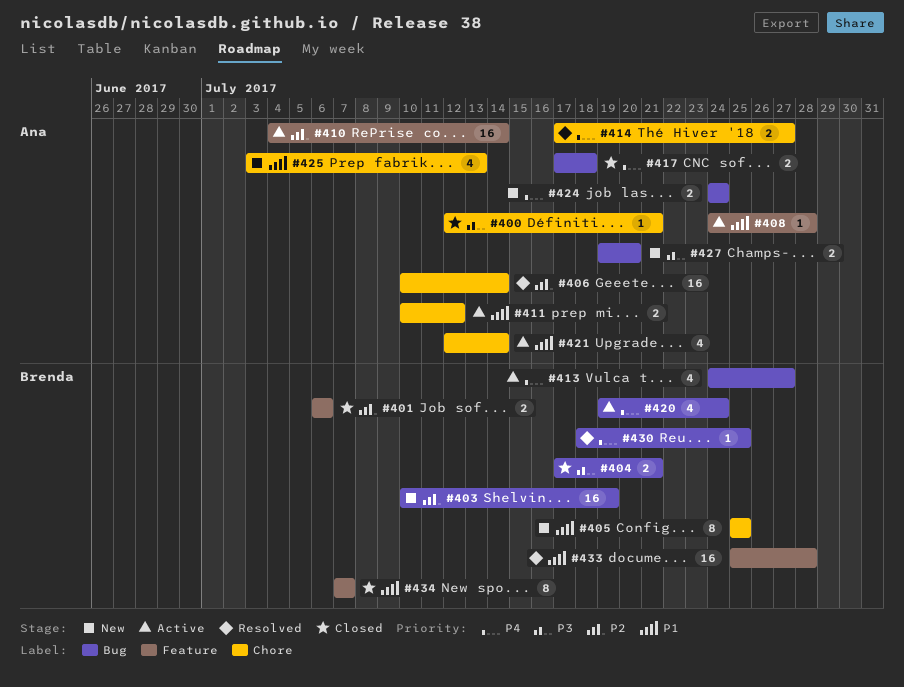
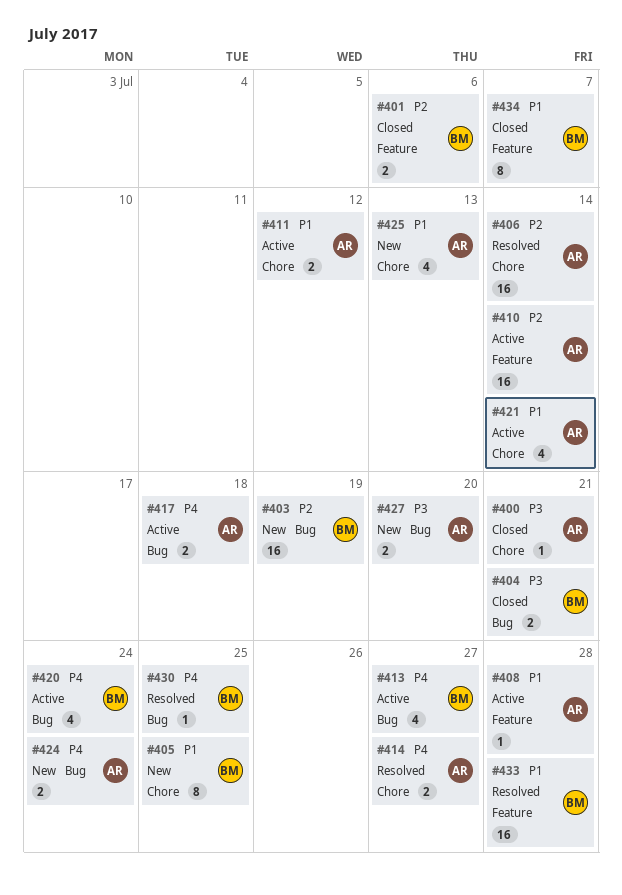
#417, status: Closed -> Active

